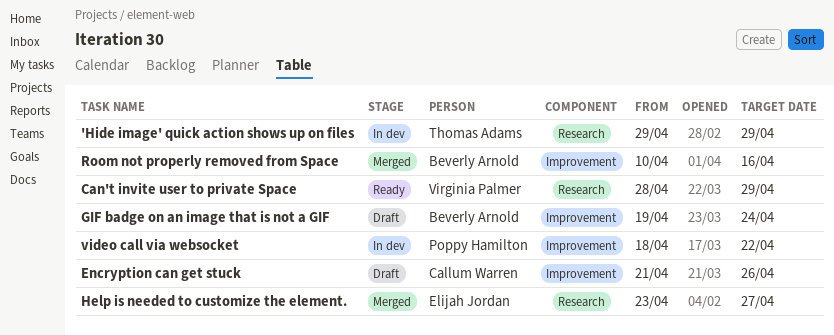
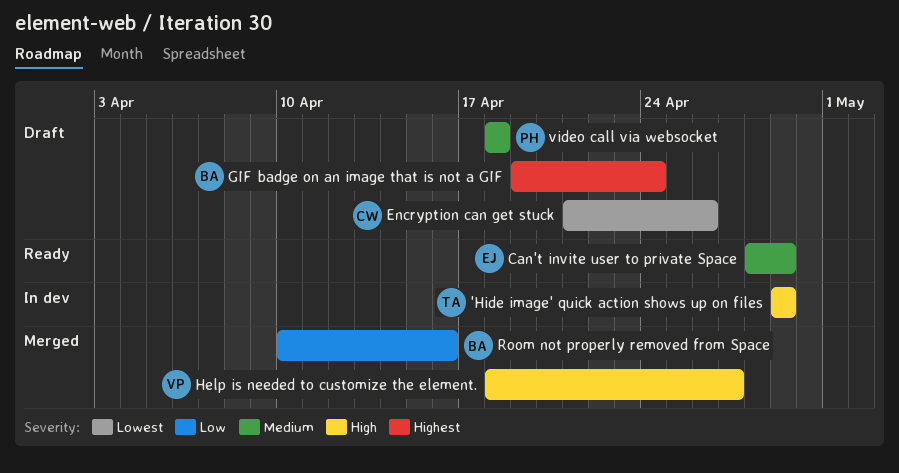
Can't invite user to private Space, owner: Virginia Palmer -> Elijah Jordan
Help is needed to customize the element., owner: Elijah Jordan -> Virginia Palmer
Help is needed to customize the element., start: Apr 23 -> Apr 18
video call via websocket, status: In dev -> Draft
video call via websocket, due: Apr 22 -> Apr 18

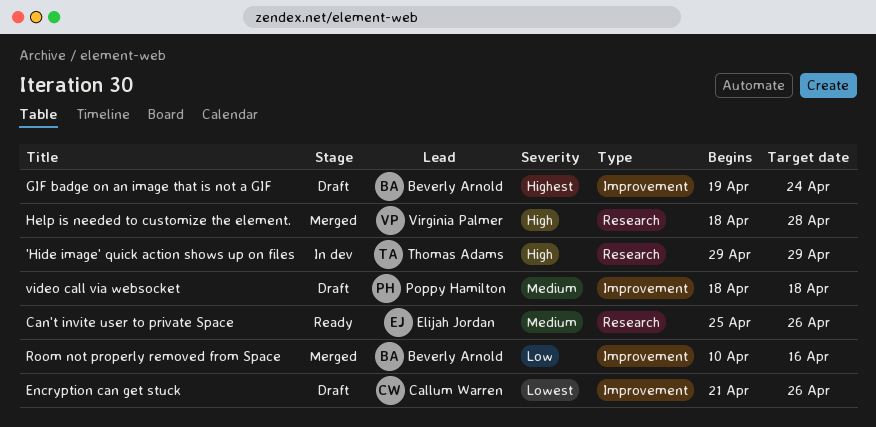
Can't invite user to private Space, start: Apr 28 -> Apr 25
Can't invite user to private Space, due: Apr 29 -> Apr 26
Help is needed to customize the element., due: Apr 27 -> Apr 28

